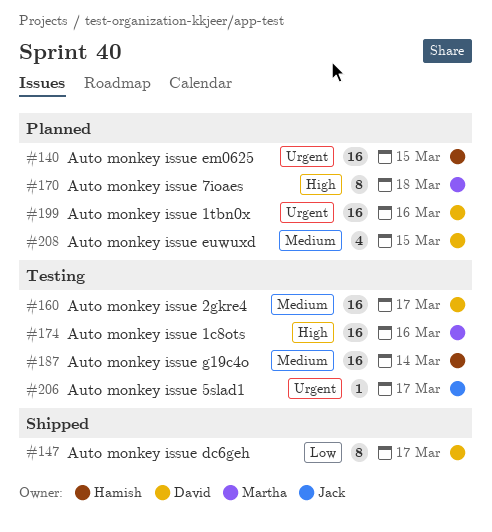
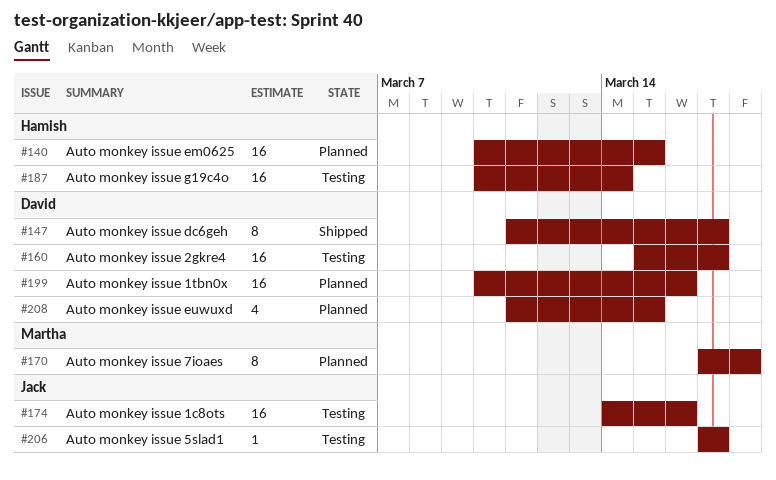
#174, owner: Martha -> Jack

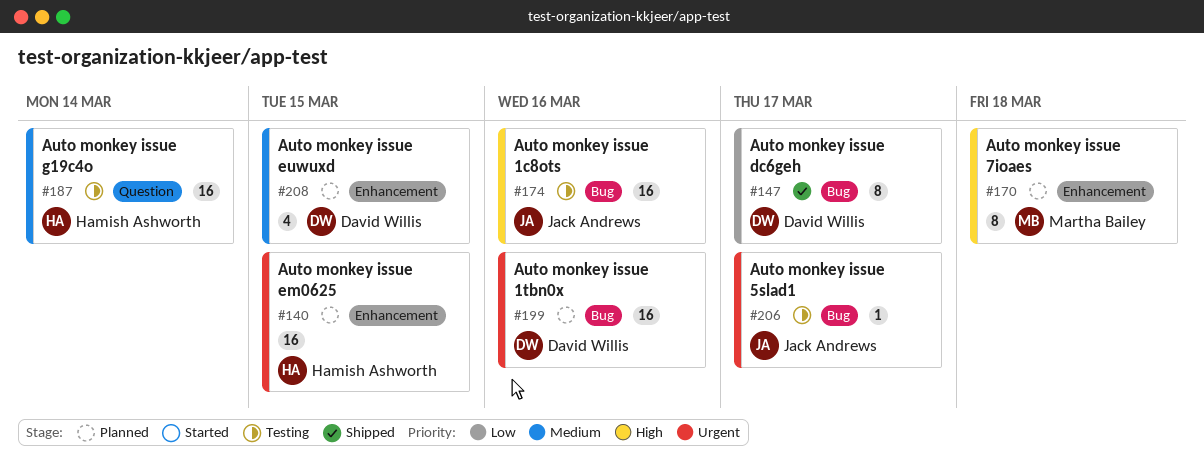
#160: present -> none

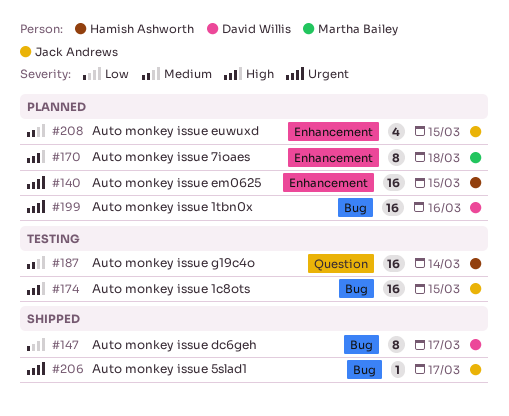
#174, due: Mar 16 -> Mar 15
#206, status: Testing -> Shipped
#208, owner: David Willis -> Jack Andrews

